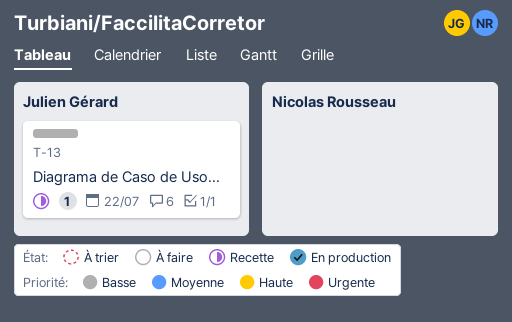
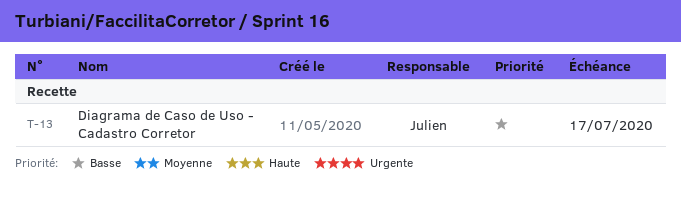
T-13, due: Jul 22 -> Jul 17

